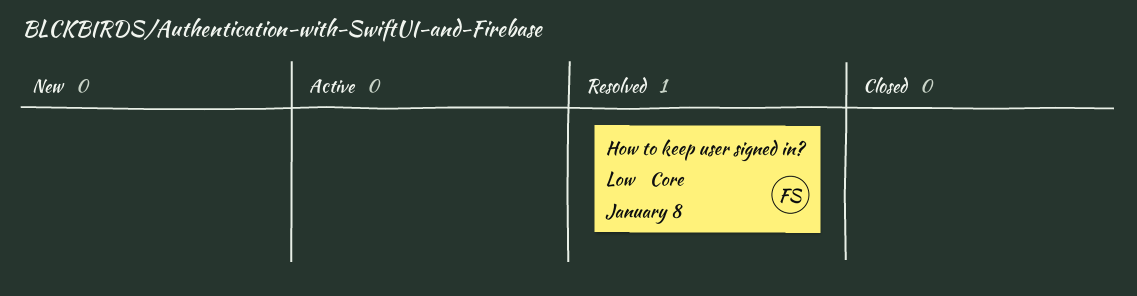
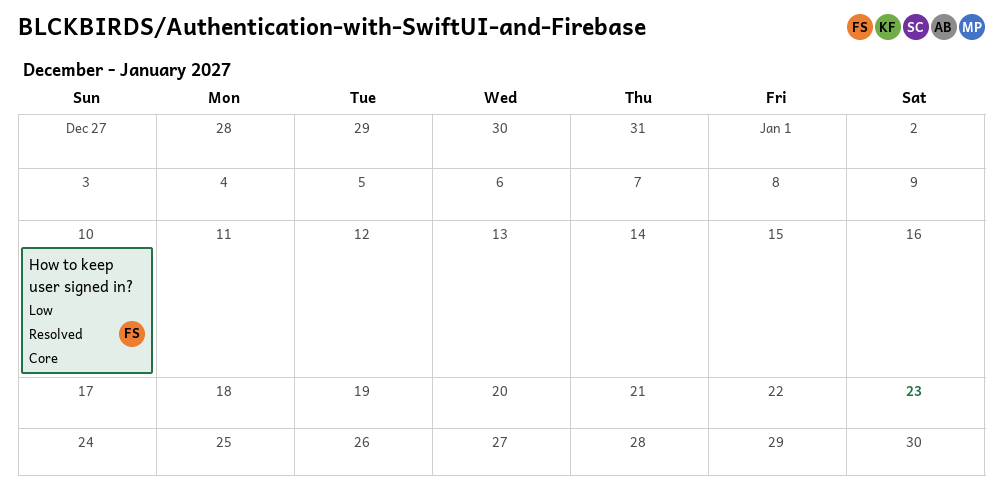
How to keep user signed in?, due: Jan 8 -> Jan 10

